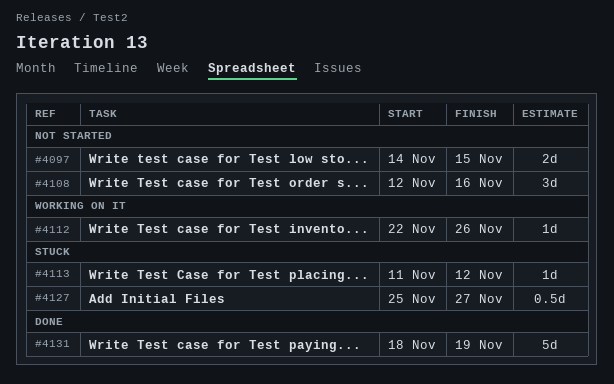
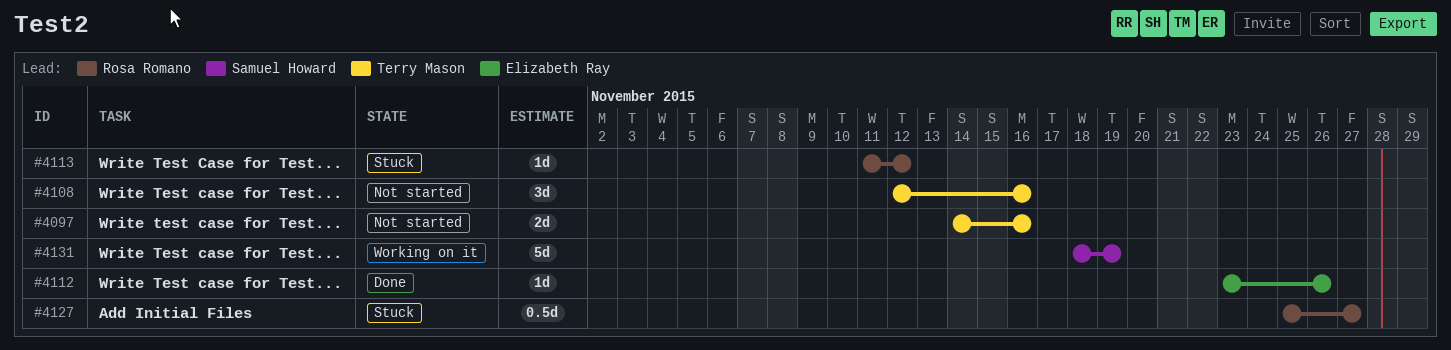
#4097, due: Nov 15 -> Nov 16
#4112, status: Working on it -> Done
#4112, start: Nov 22 -> Nov 23
#4131, status: Done -> Working on it

